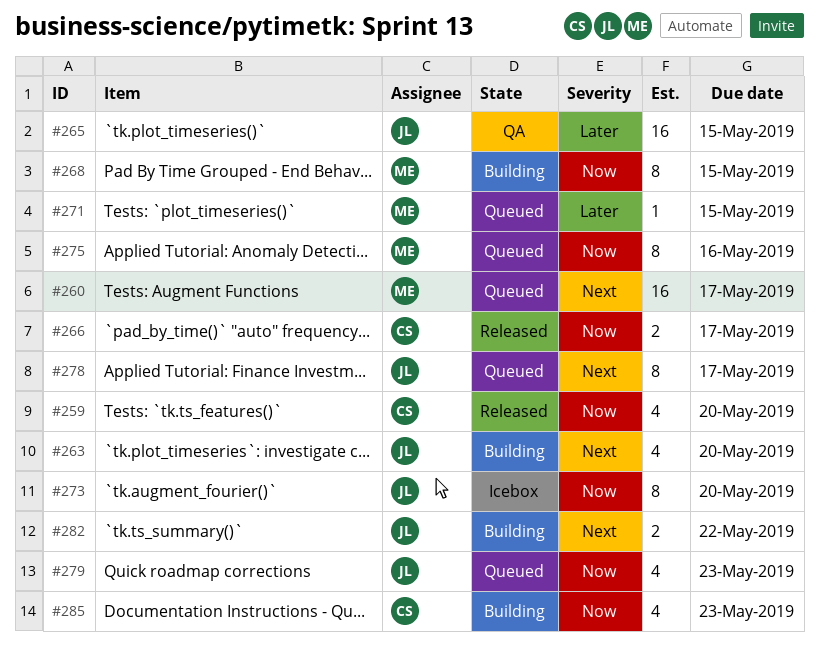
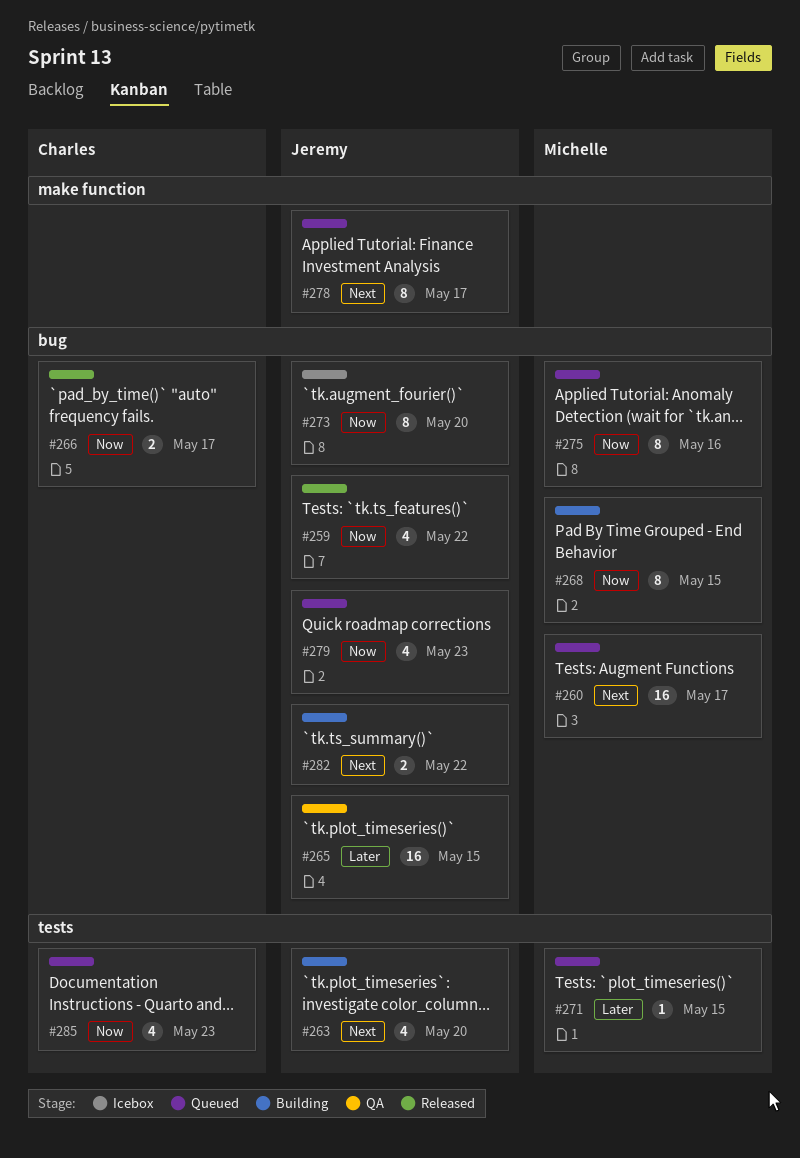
#259, owner: Charles -> Jeremy
#259, due: May 20 -> May 22
#285, status: Building -> Queued

